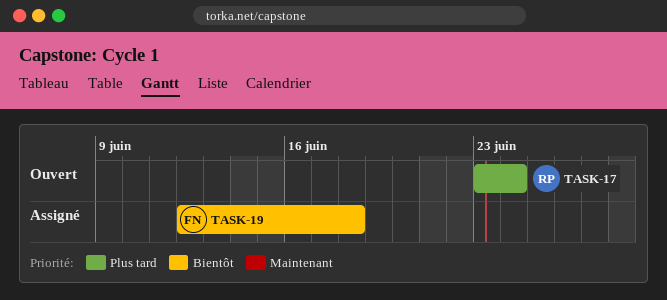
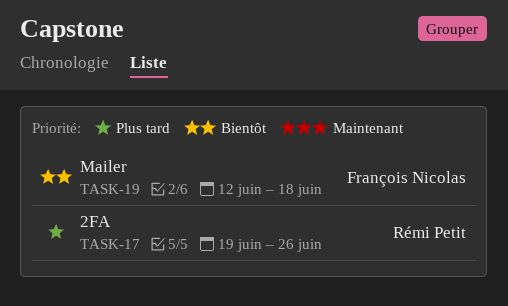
TASK-17, start: Jun 23 -> Jun 19
TASK-17, due: Jun 24 -> Jun 26

